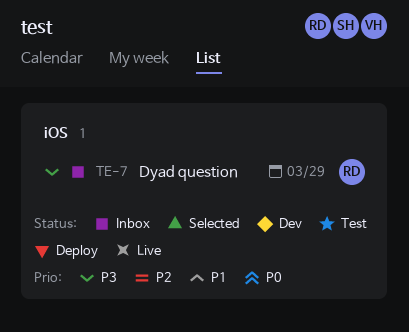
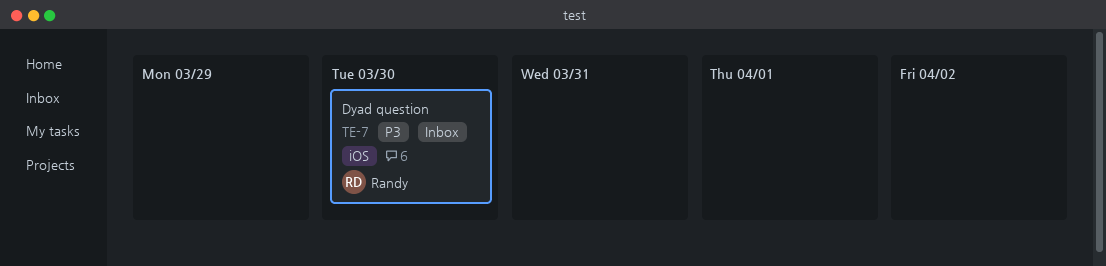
TE-7, due: Mar 29 -> Mar 30

